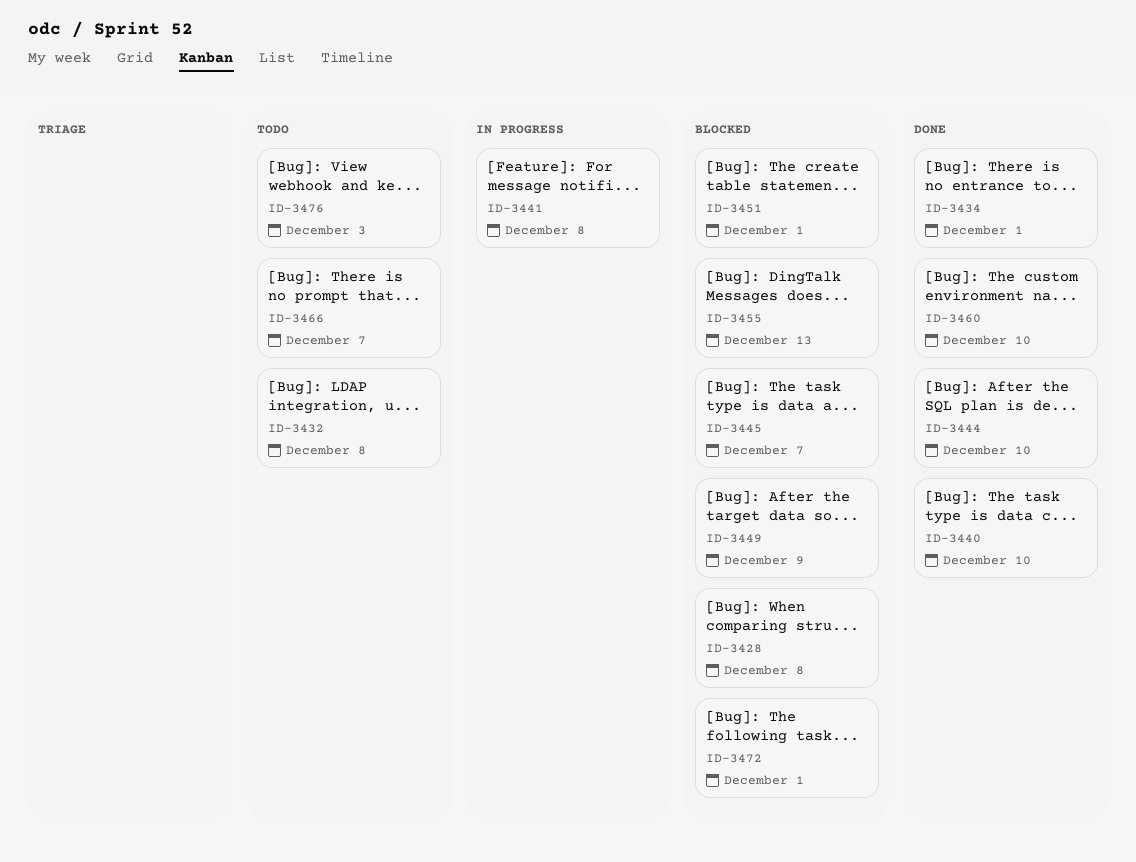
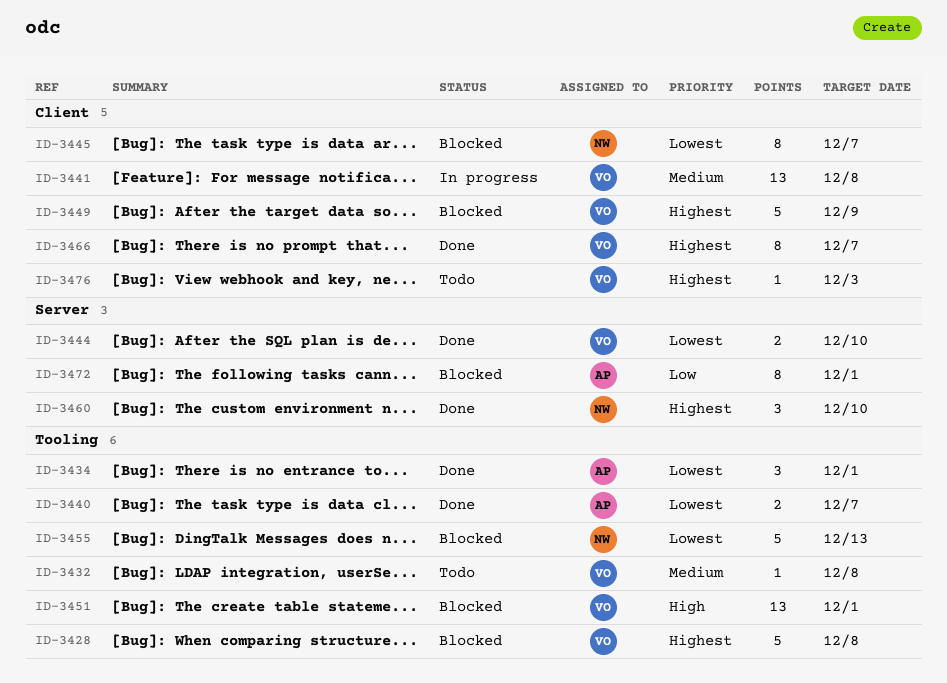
ID-3440, due: Dec 10 -> Dec 7
ID-3466, status: Todo -> Done

